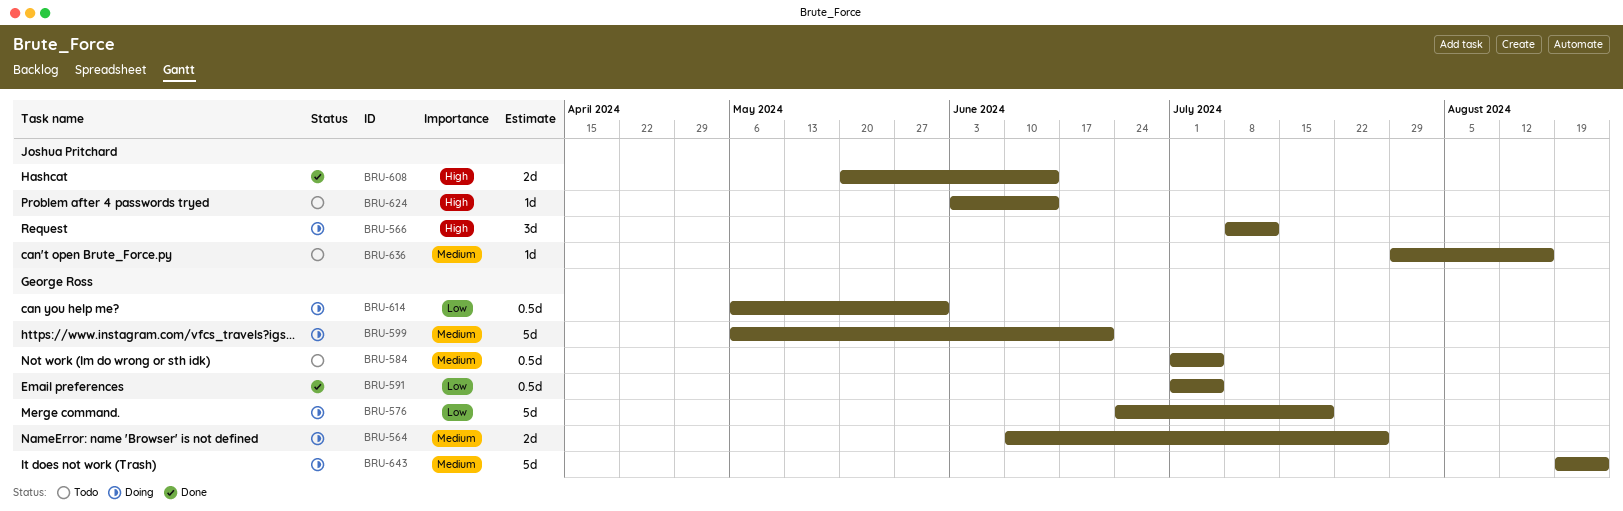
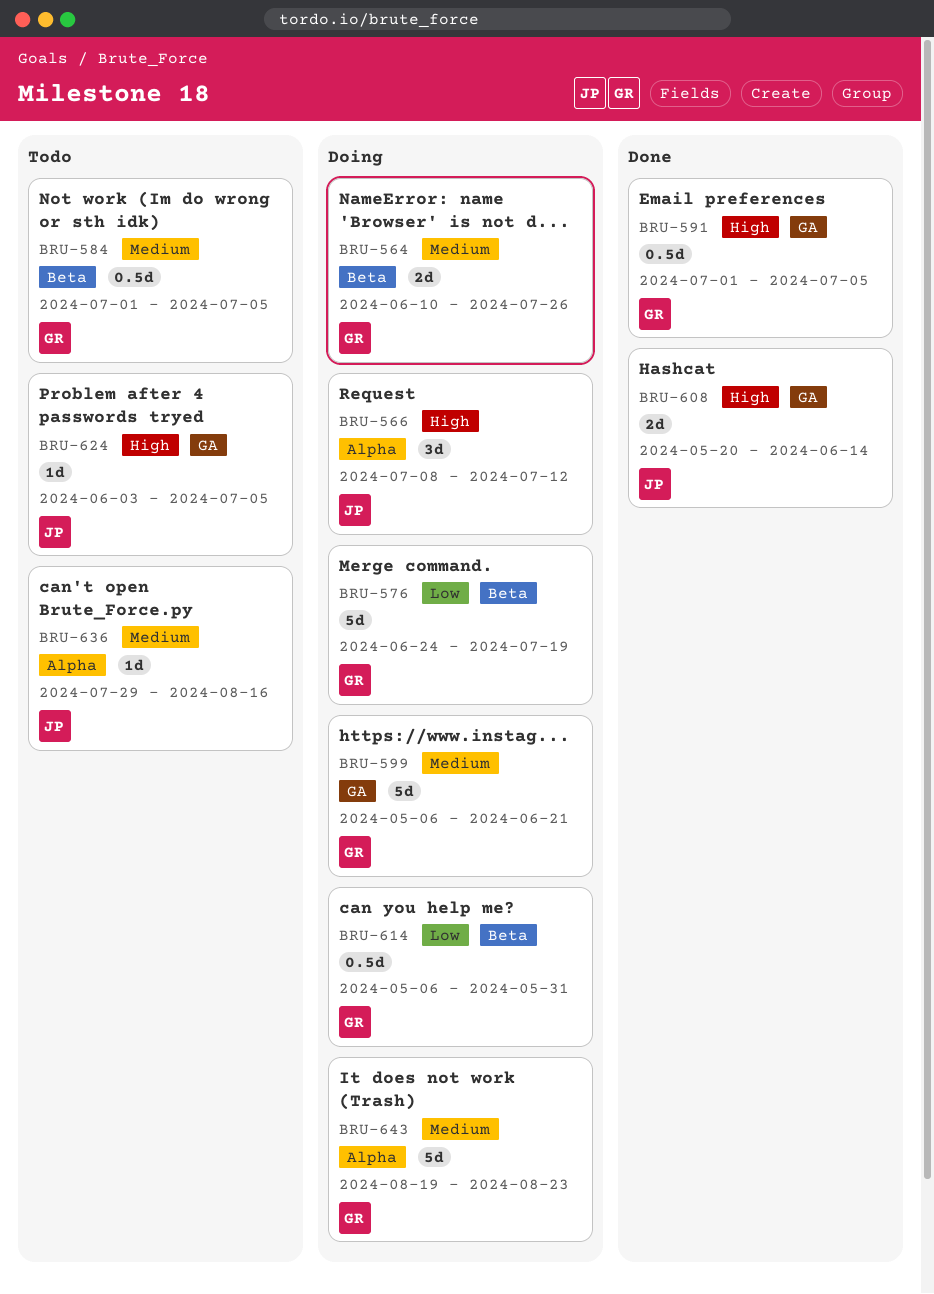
BRU-591, priority: Low -> High
BRU-624, due: Jun 14 -> Jul 5

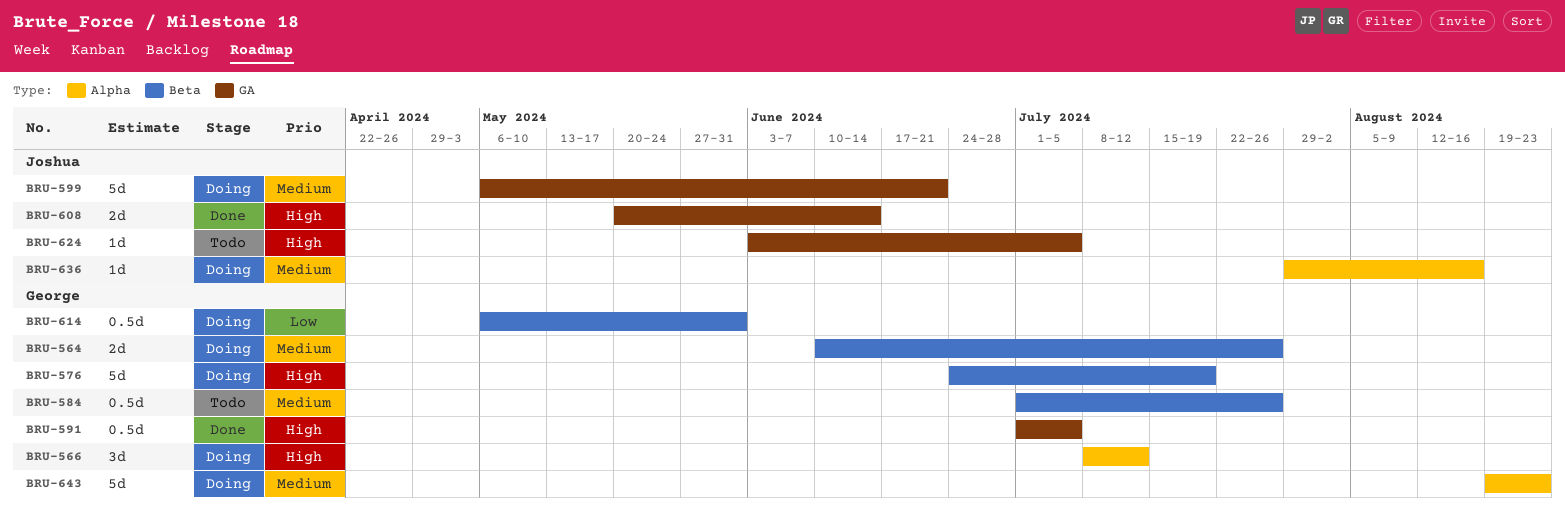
BRU-566, owner: Joshua -> George
BRU-576, priority: Low -> High
BRU-584, due: Jul 5 -> Jul 26
BRU-599, owner: George -> Joshua
BRU-636, status: Todo -> Doing

